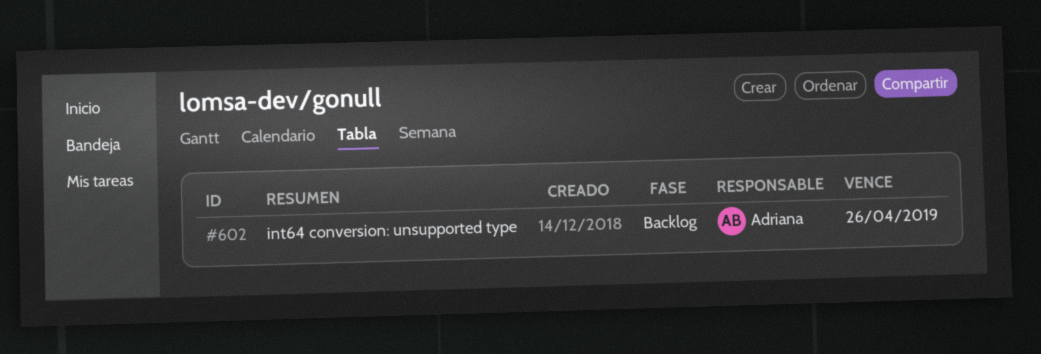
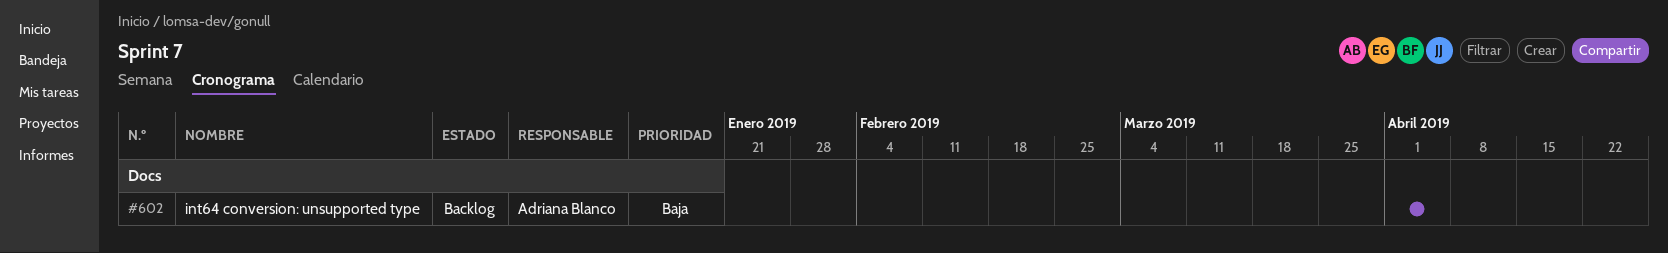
#602, due: Apr 26 -> Apr 5

